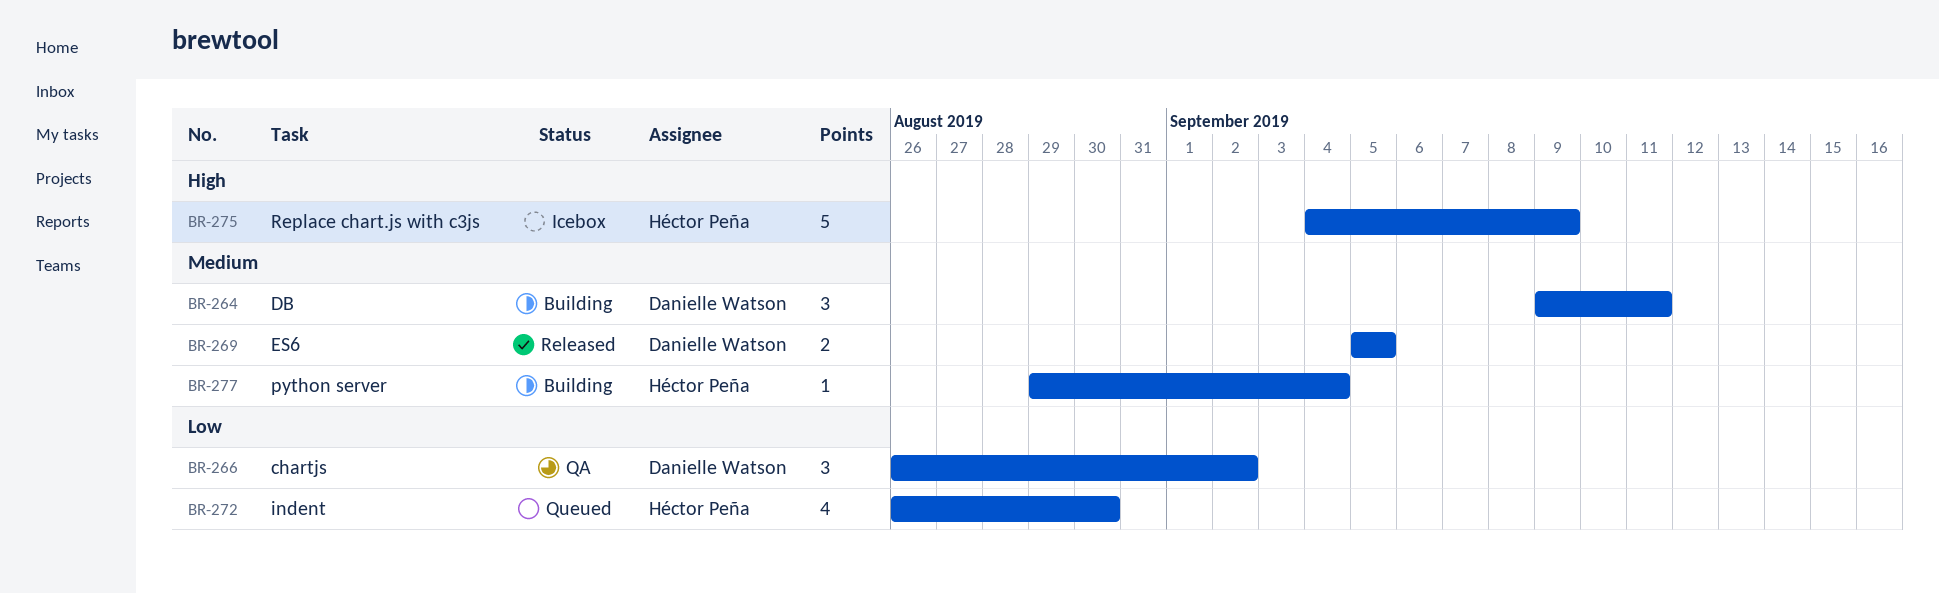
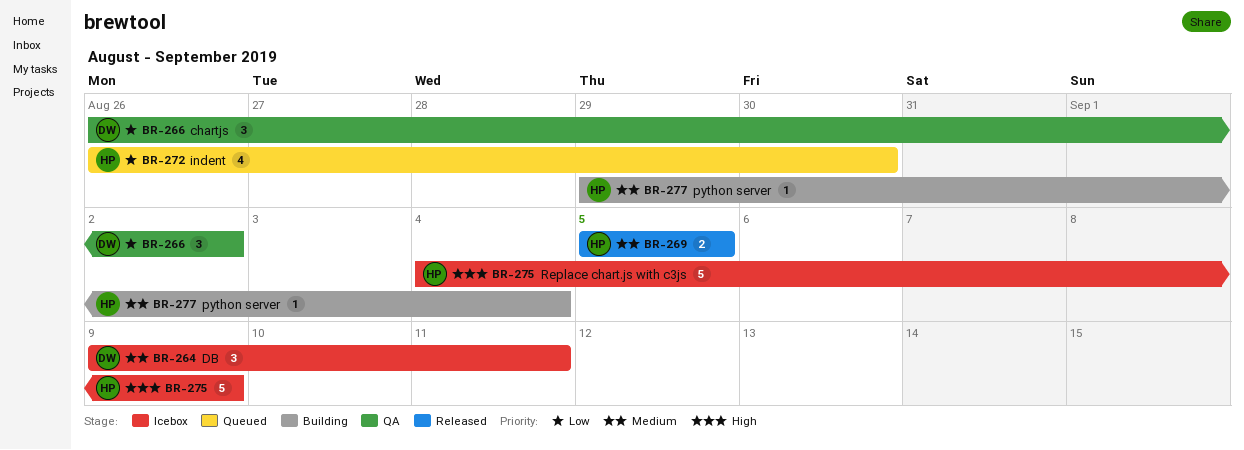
BR-264, status: Building -> Icebox
BR-269, owner: Danielle Watson -> Héctor Peña

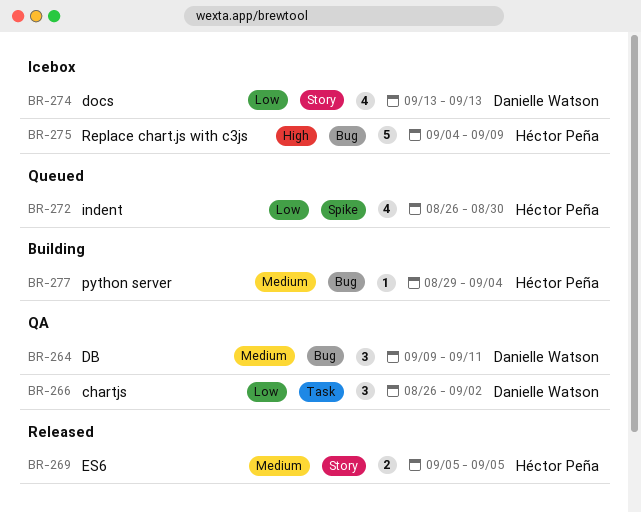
BR-264, status: Icebox -> QA
BR-274: none -> present

